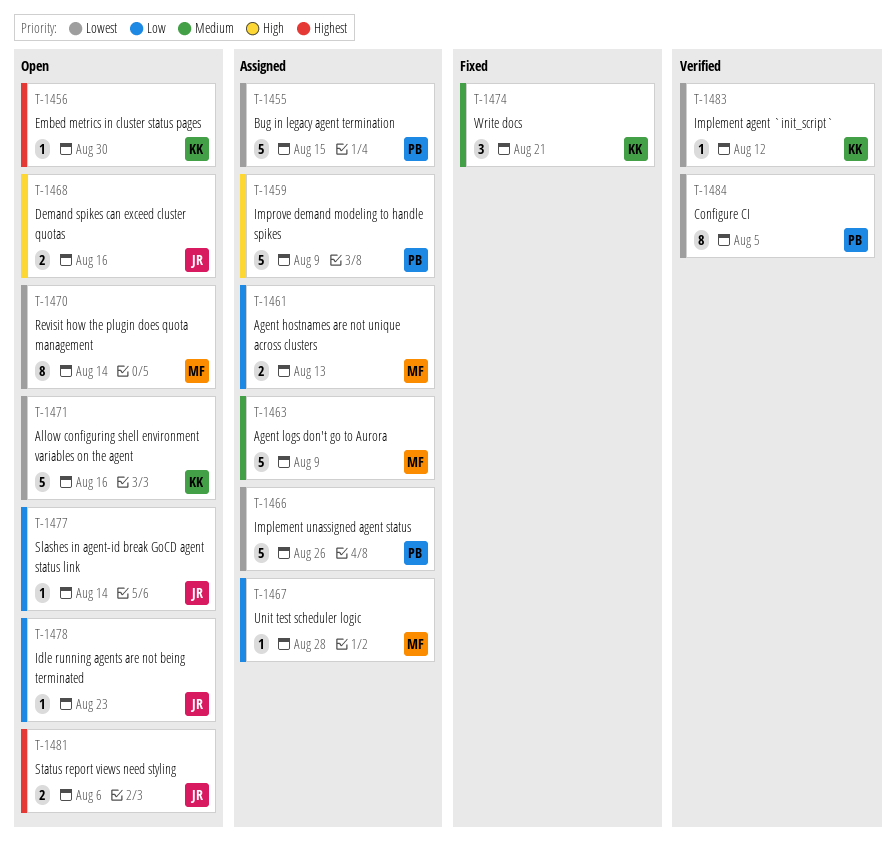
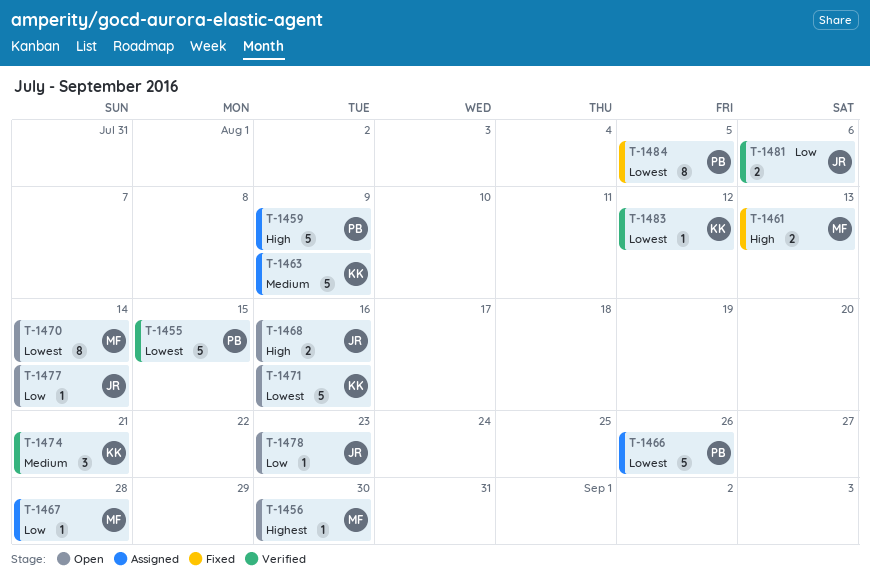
T-1455, status: Assigned -> Verified
T-1456, owner: KK -> MF
T-1461, status: Assigned -> Fixed
T-1461, priority: Low -> High
T-1463, owner: MF -> KK
T-1474, status: Fixed -> Verified
T-1481, status: Open -> Verified
T-1481, priority: Highest -> Low
T-1484, status: Verified -> Fixed

